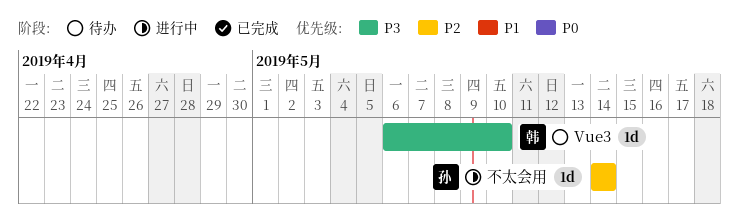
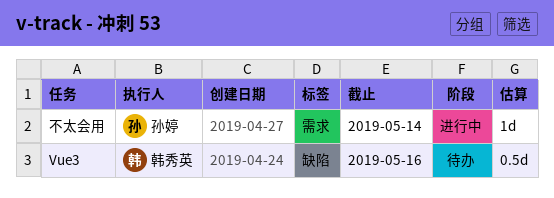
Vue3, estimate: 1d -> 0.5d
Vue3, due: May 10 -> May 16

